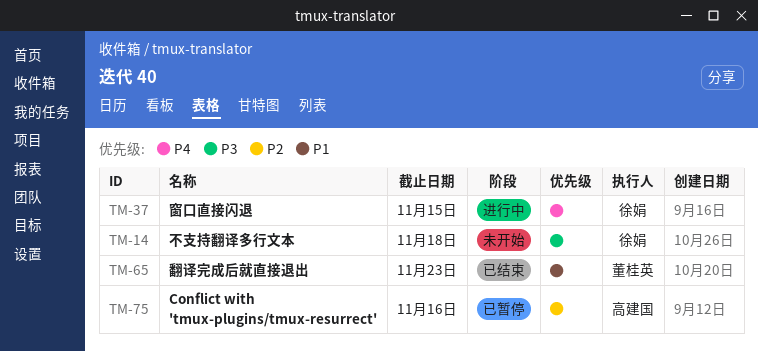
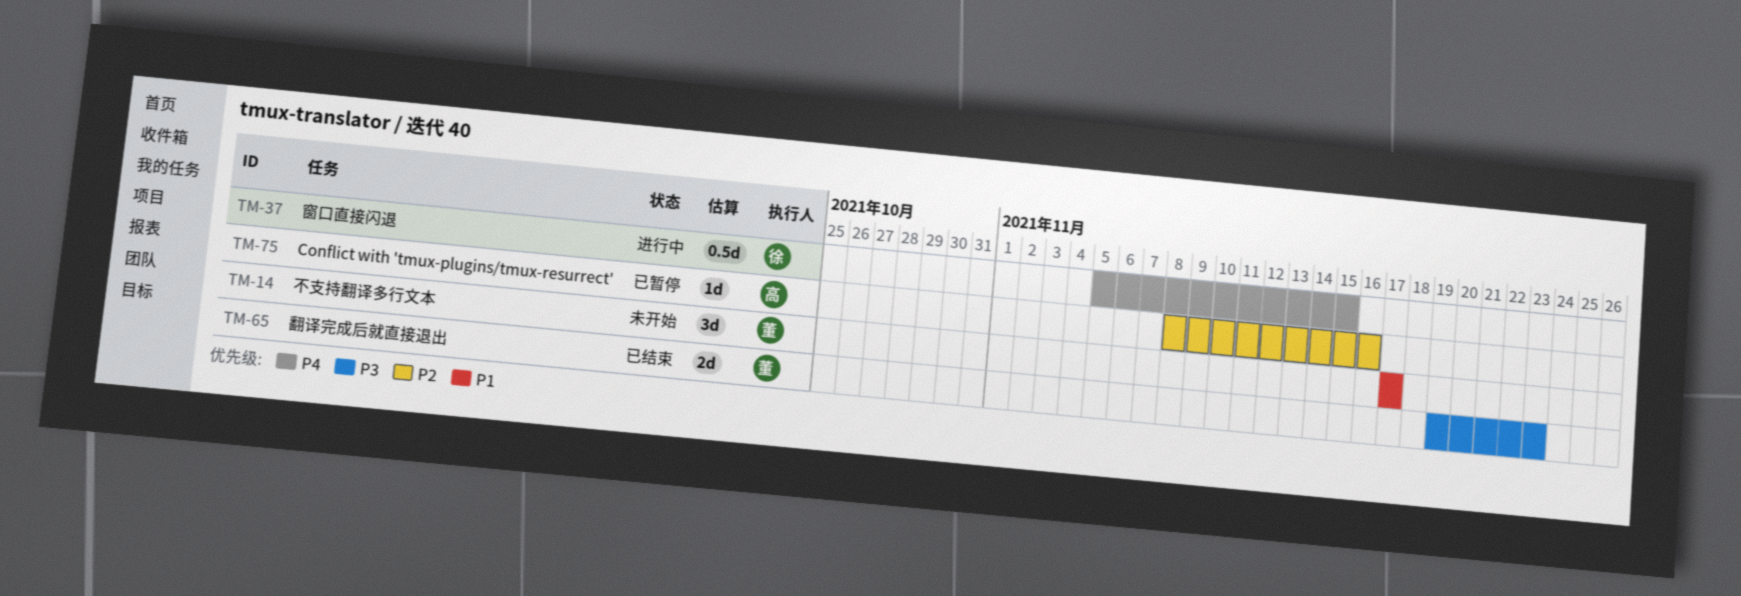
TM-14, owner: 徐娟 -> 董桂英
TM-14, priority: P3 -> P1
TM-14, due: Nov 18 -> Nov 17
TM-65, priority: P1 -> P3

